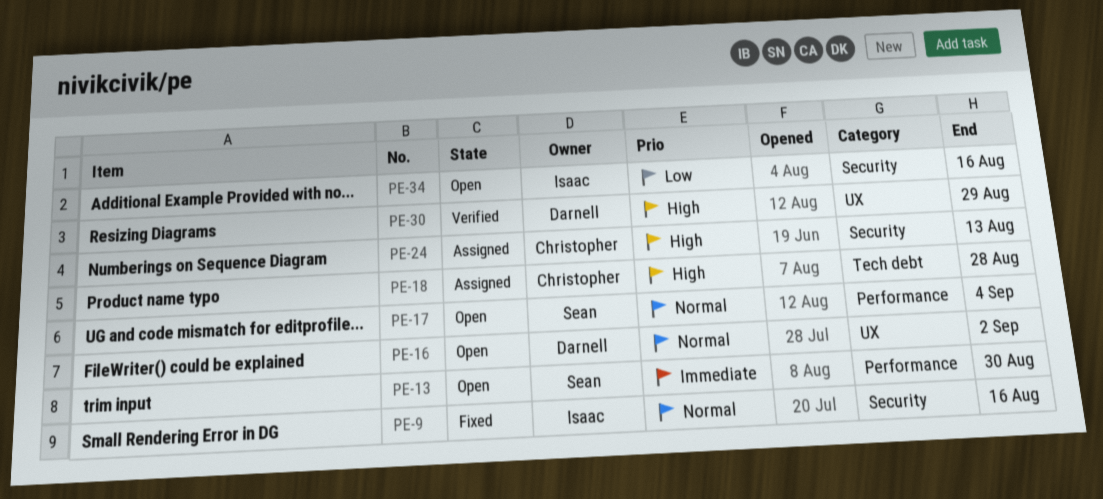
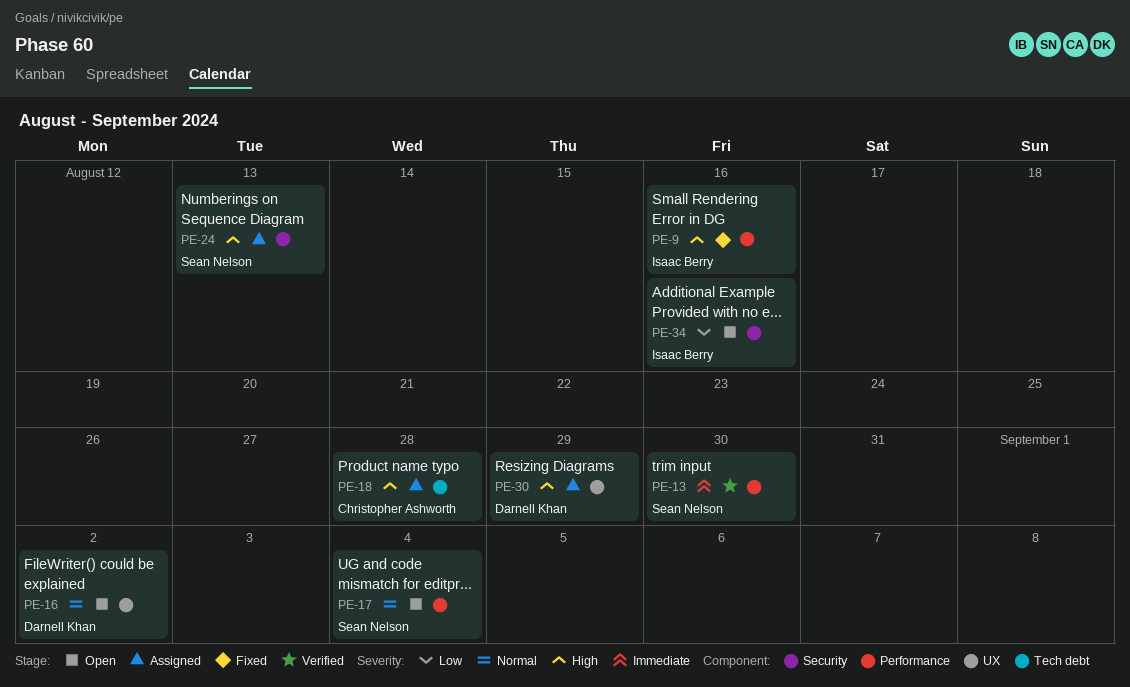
PE-9, priority: Normal -> High
PE-9, label: Security -> Performance
PE-13, status: Open -> Verified
PE-24, owner: Christopher Ashworth -> Sean Nelson
PE-30, status: Verified -> Assigned

